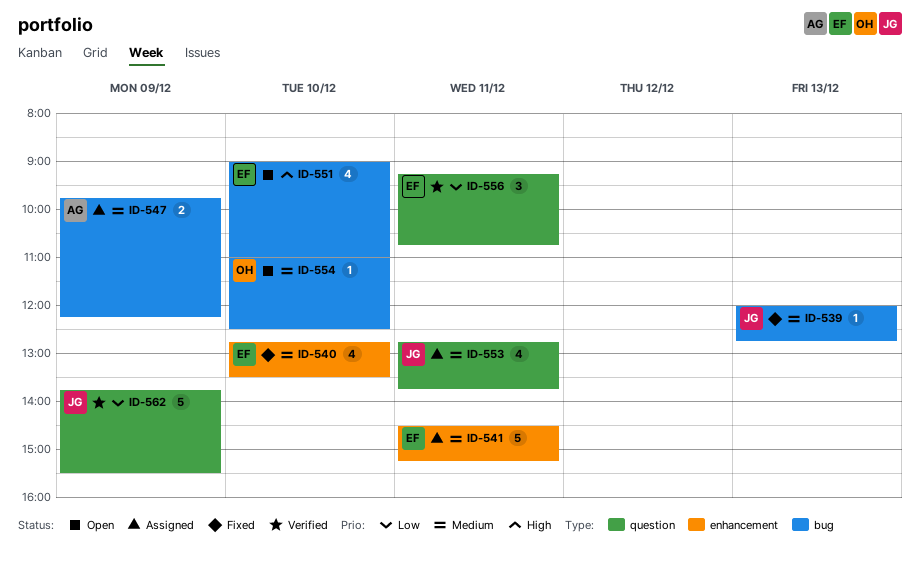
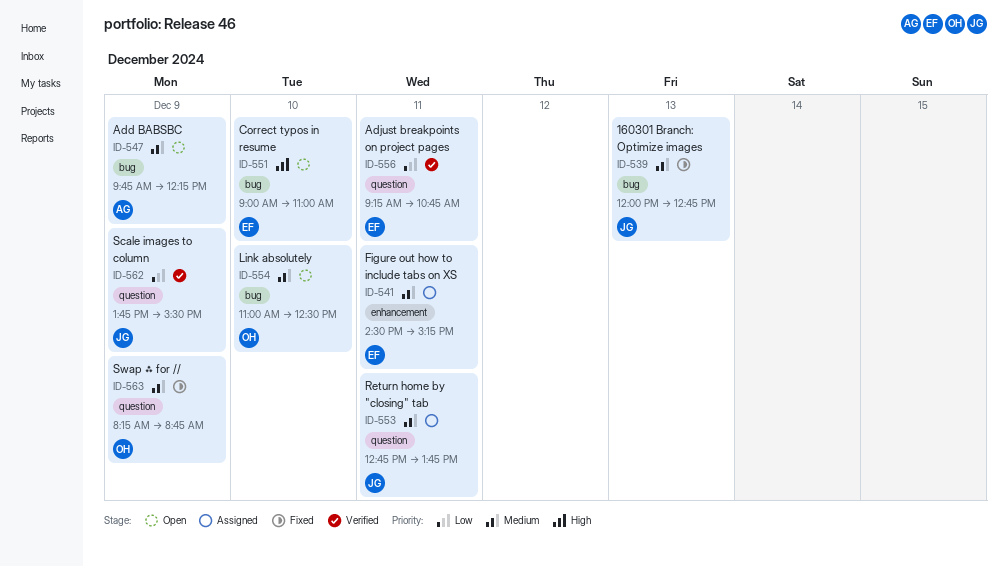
ID-540: present -> none
ID-547, status: Assigned -> Open
ID-563: none -> present

